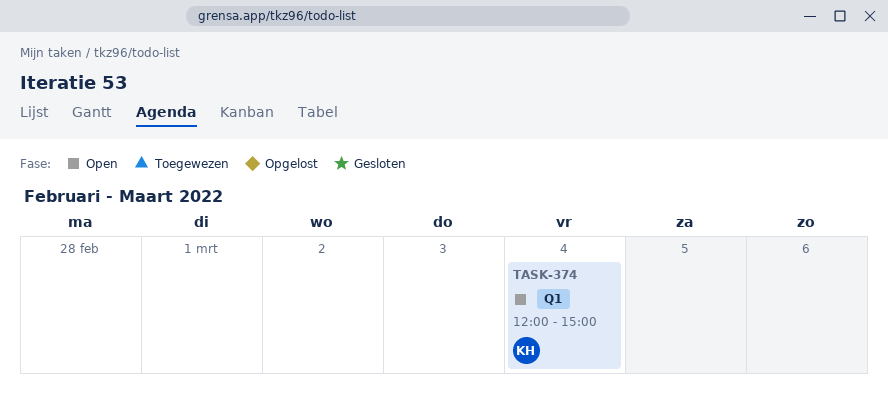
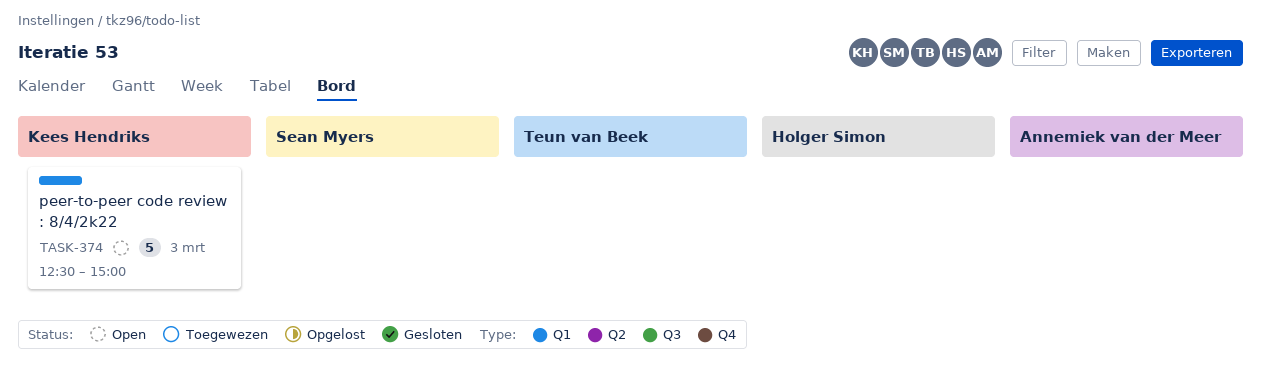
TASK-374, day: Mar 4 -> Mar 3
TASK-374, begins: 12:00 -> 12:30

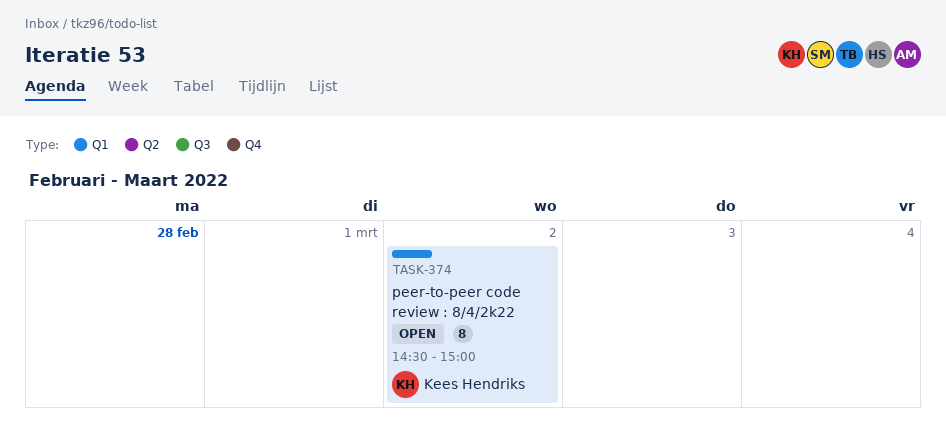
TASK-374, estimate: 5 -> 8
TASK-374, day: Mar 3 -> Mar 2
TASK-374, begins: 12:30 -> 14:30

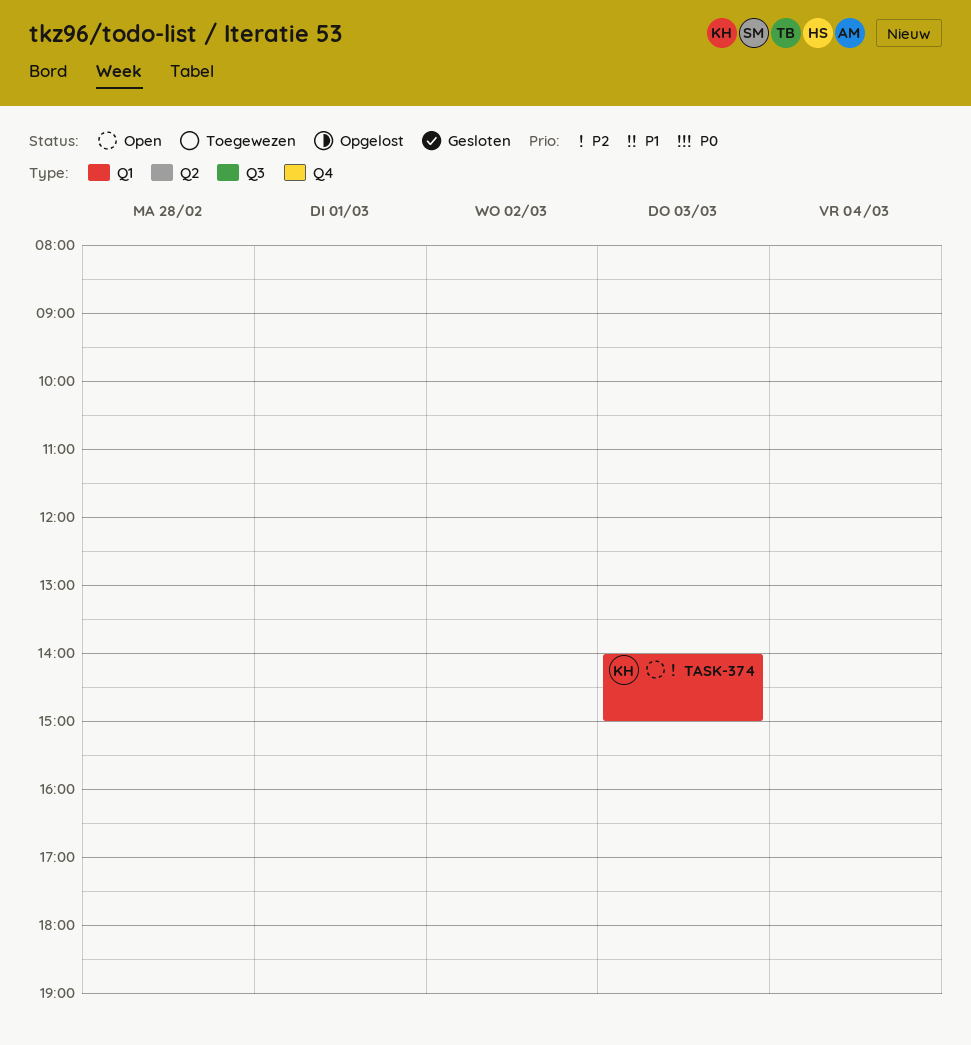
TASK-374, day: Mar 2 -> Mar 3
TASK-374, begins: 14:30 -> 14:00

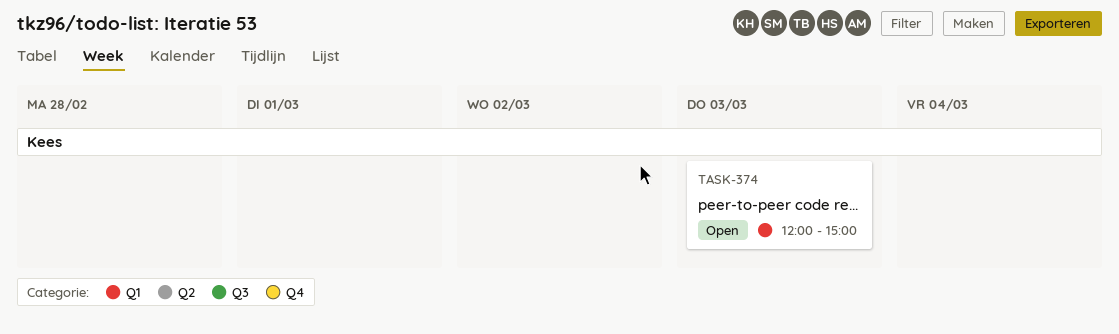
TASK-374, begins: 14:00 -> 12:00

